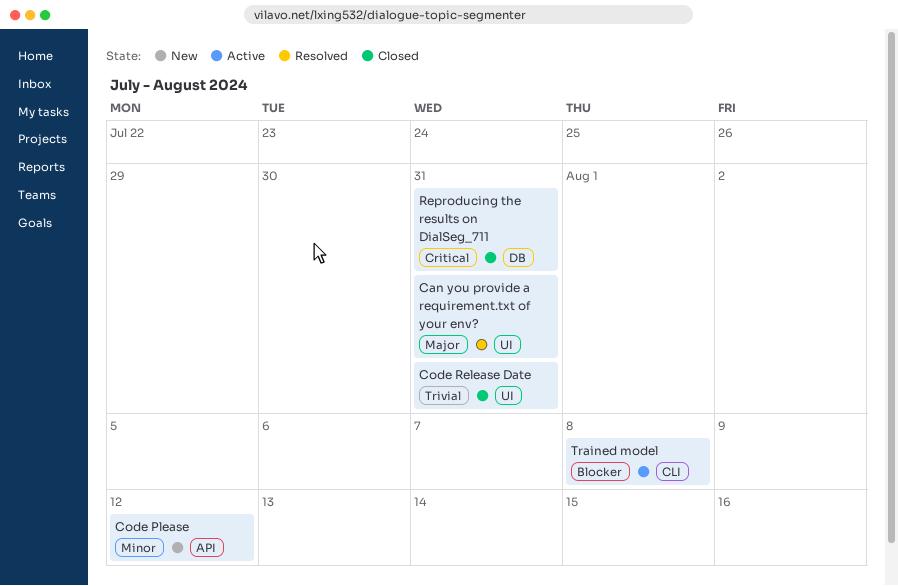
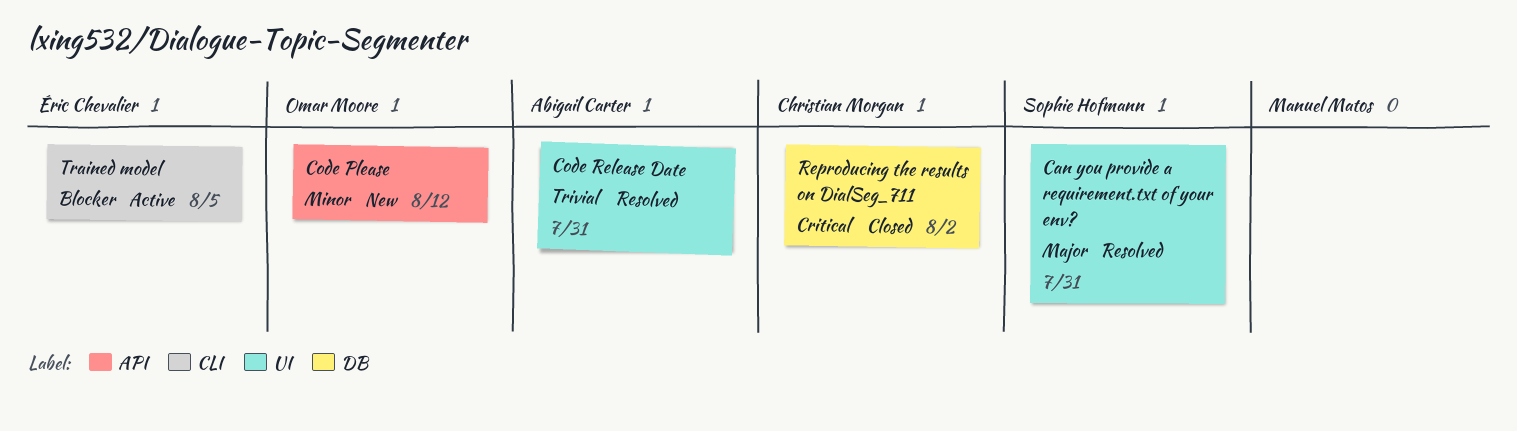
Code Release Date, status: Closed -> Resolved
Reproducing the results on DialSeg_711, due: Jul 31 -> Aug 2
Trained model, due: Aug 8 -> Aug 5

